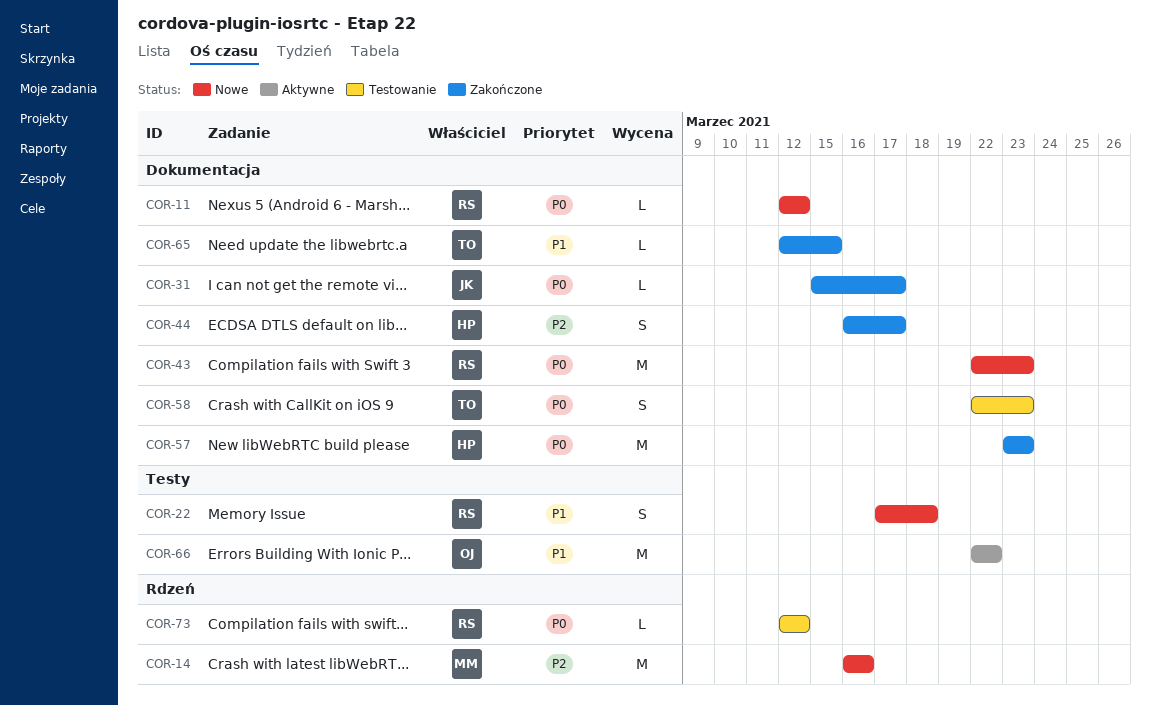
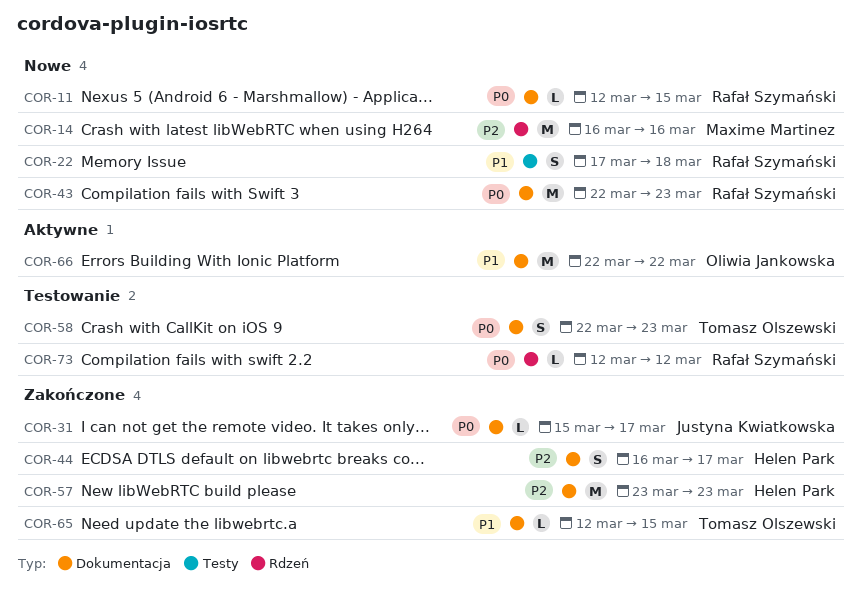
COR-11, due: Mar 12 -> Mar 15
COR-57, priority: P0 -> P2
COR-66, label: Testy -> Dokumentacja

